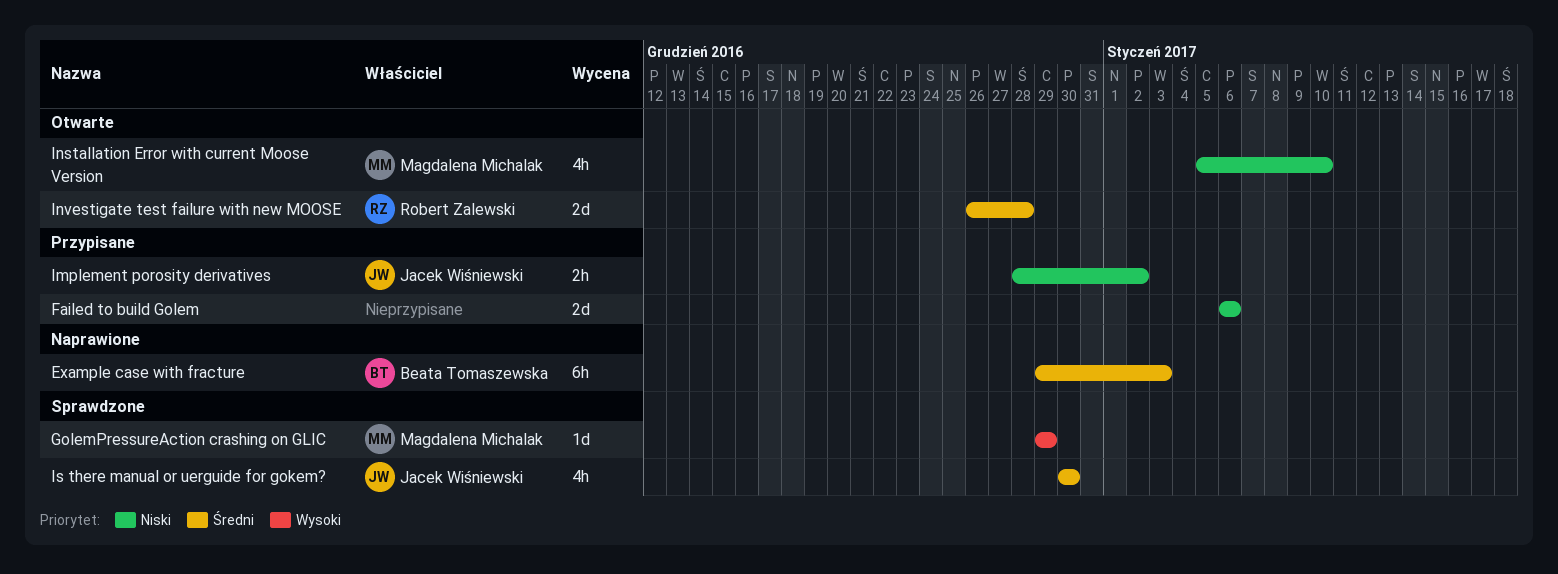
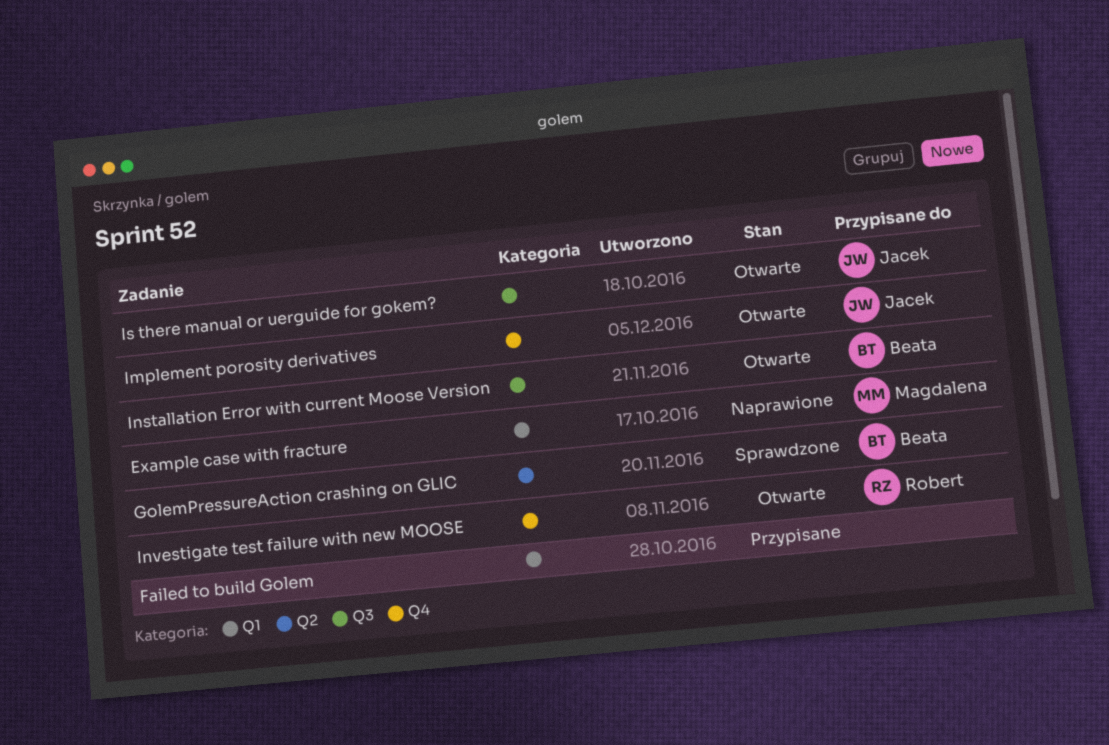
Example case with fracture, owner: Beata Tomaszewska -> Magdalena Michalak
GolemPressureAction crashing on GLIC, owner: Magdalena Michalak -> Beata Tomaszewska
Implement porosity derivatives, status: Przypisane -> Otwarte
Installation Error with current Moose Version, owner: Magdalena Michalak -> Beata Tomaszewska
Is there manual or uerguide for gokem?, status: Sprawdzone -> Otwarte

